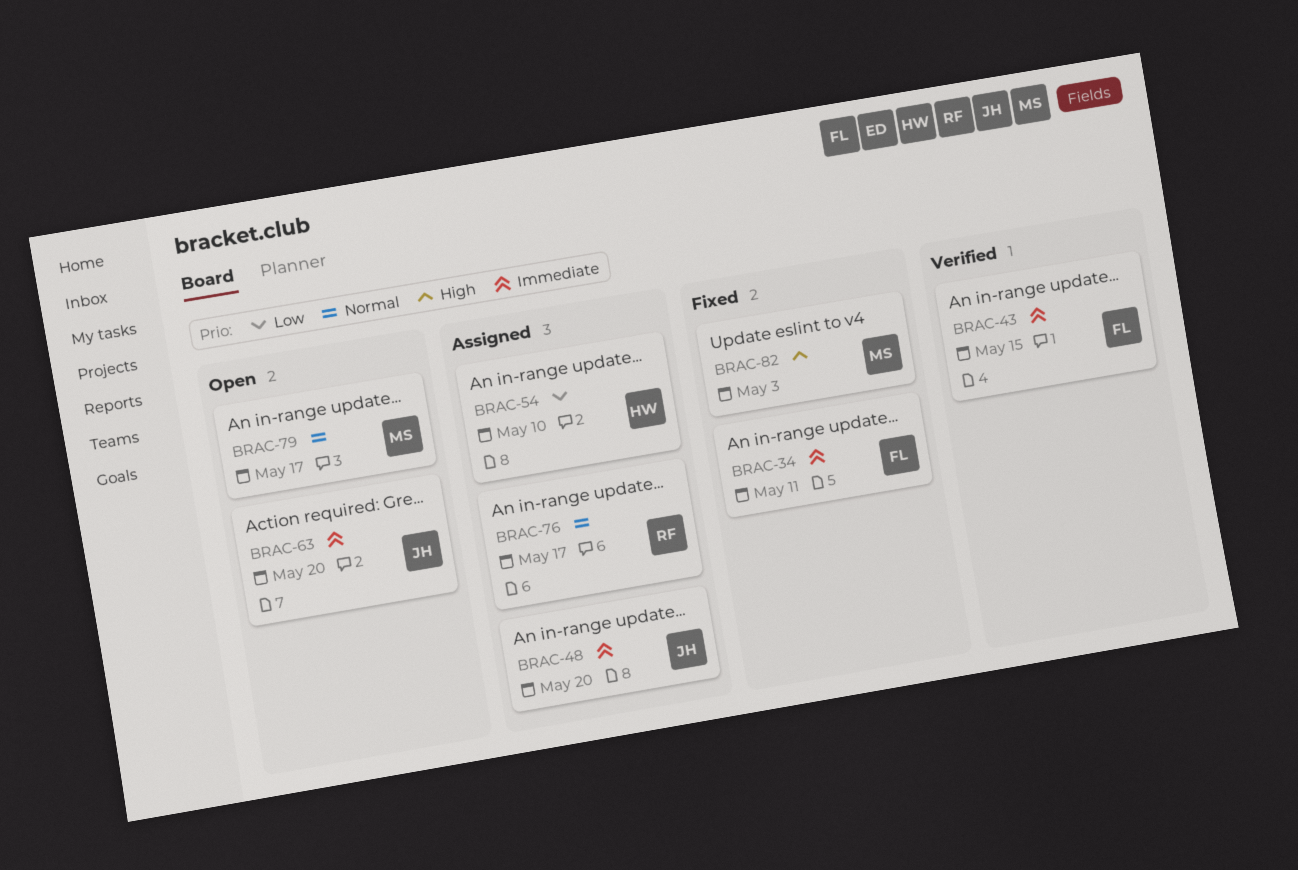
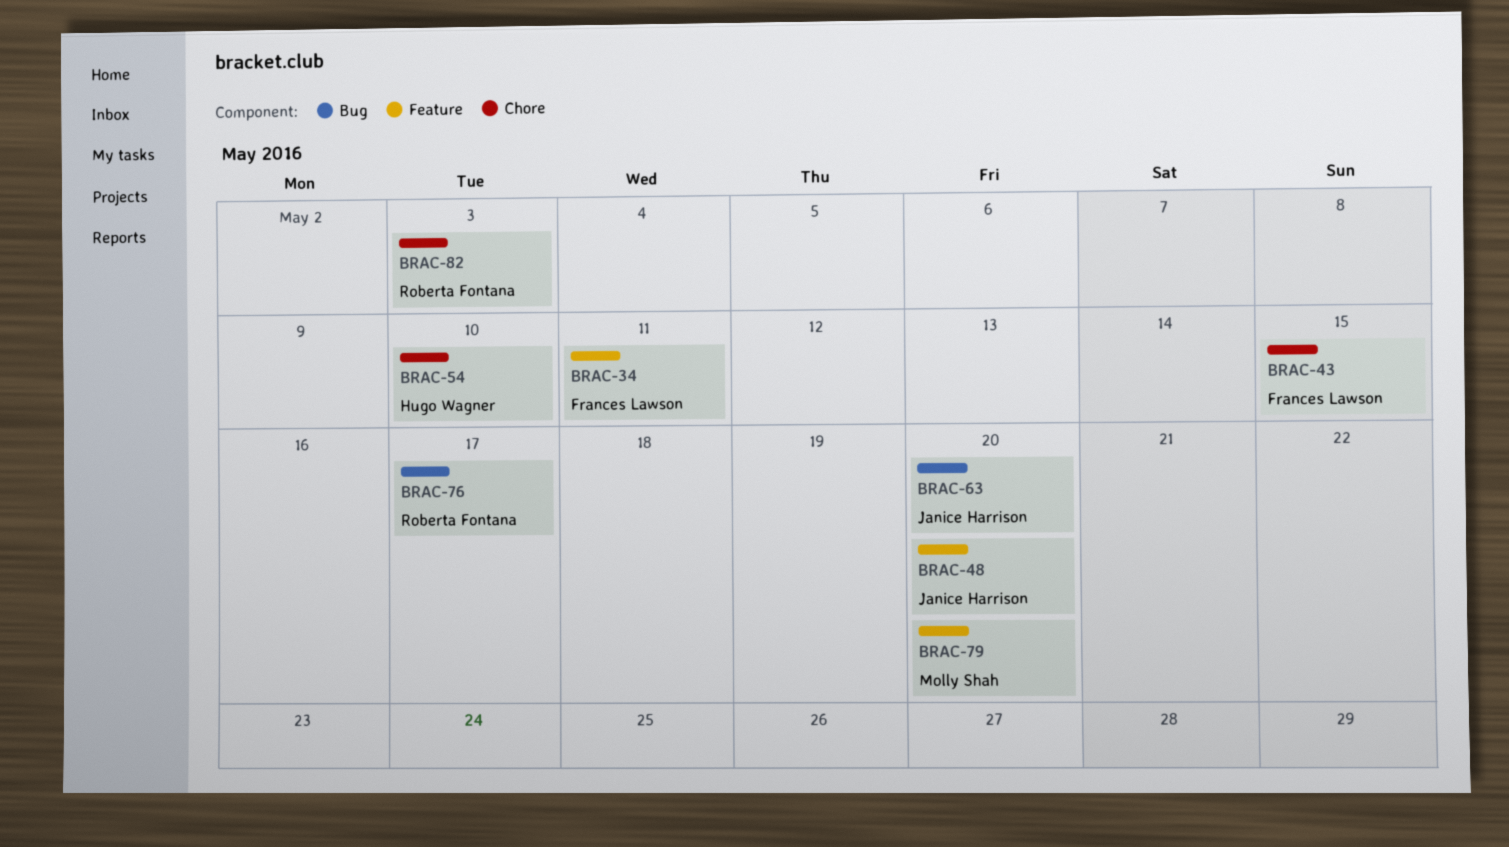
BRAC-79, due: May 17 -> May 20
BRAC-82, owner: Molly Shah -> Roberta Fontana

